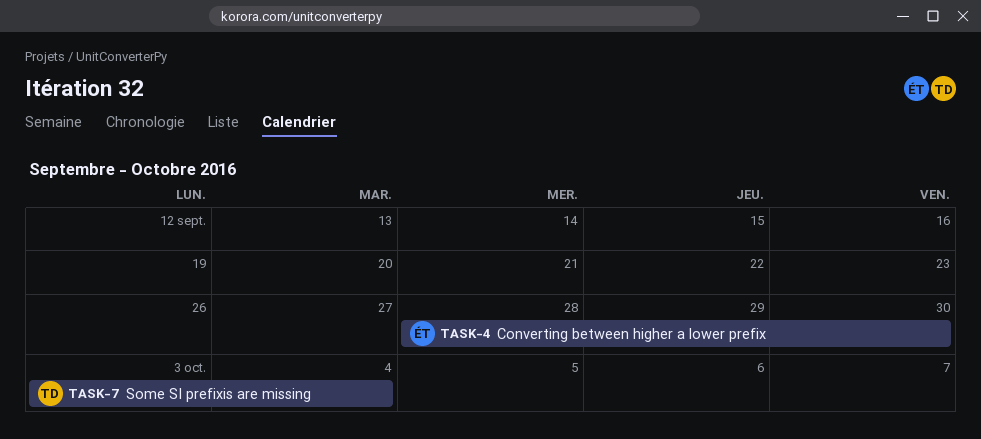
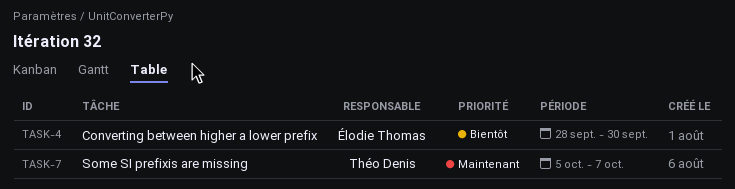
TASK-7, start: Oct 3 -> Oct 5
TASK-7, due: Oct 4 -> Oct 7

